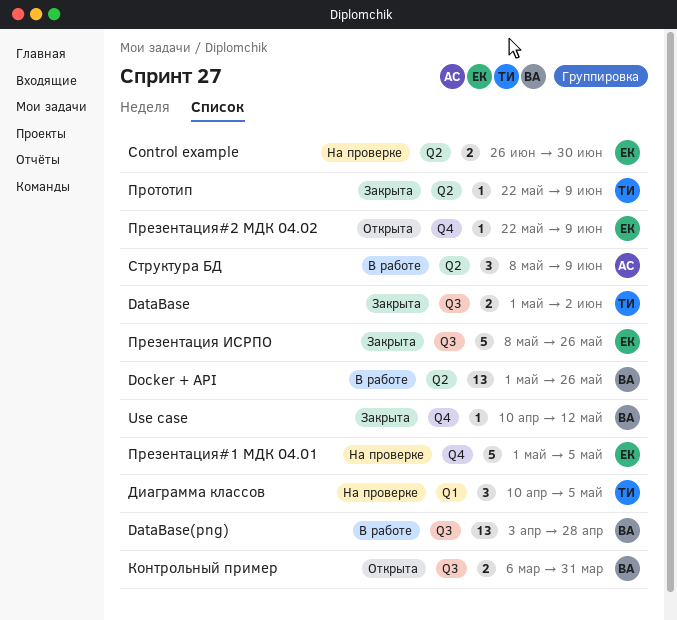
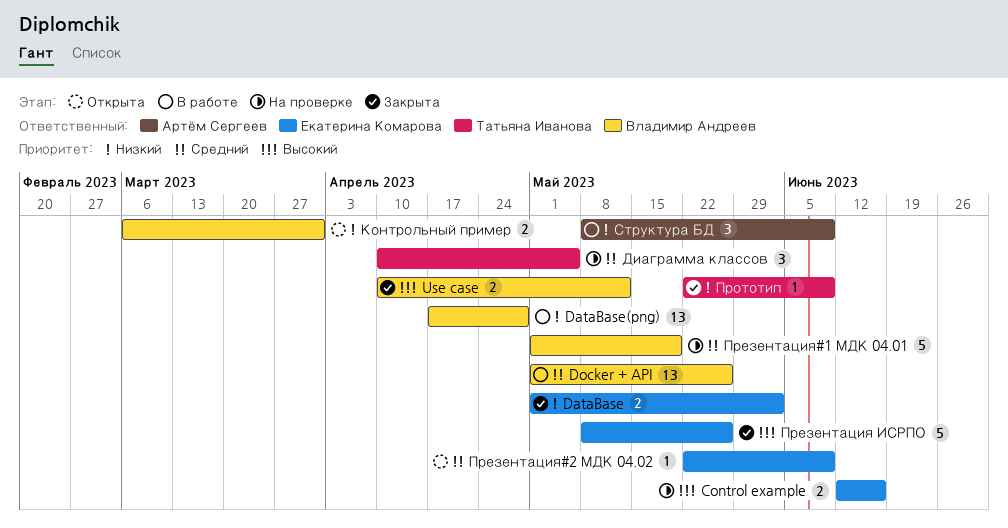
Control example, start: Jun 26 -> Jun 12
Control example, due: Jun 30 -> Jun 16
DataBase, owner: Татьяна Иванова -> Екатерина Комарова
DataBase(png), start: Apr 3 -> Apr 17
Use case, estimate: 1 -> 2
Презентация#1 МДК 04.01, owner: Екатерина Комарова -> Владимир Андреев
Презентация#1 МДК 04.01, due: May 5 -> May 19

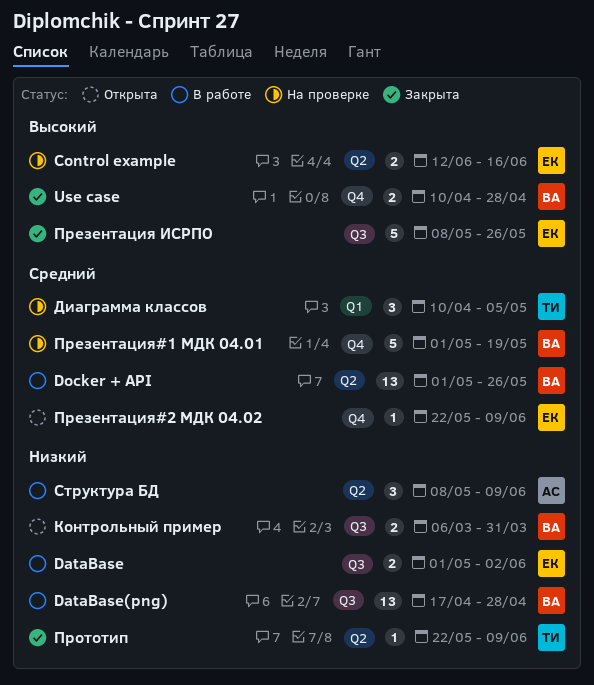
DataBase, status: Закрыта -> В работе
Use case, due: May 12 -> Apr 28

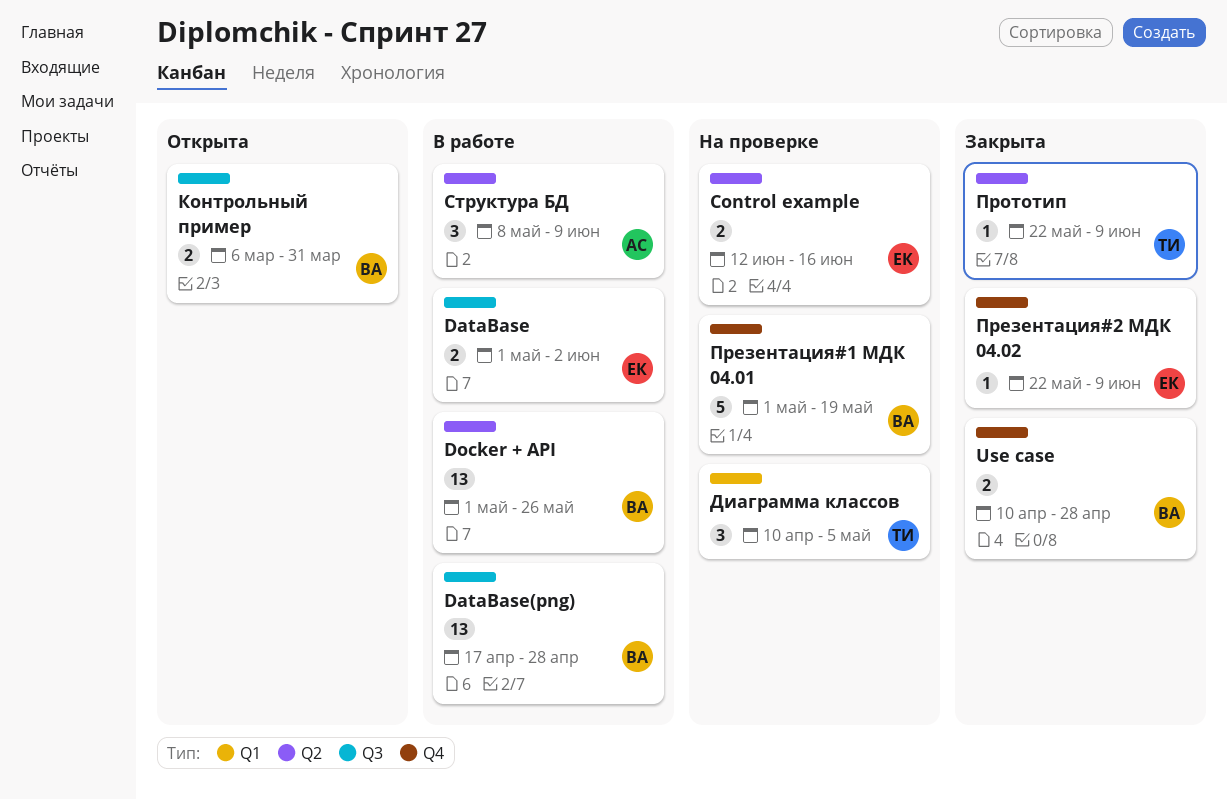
Презентация ИСРПО: present -> none
Презентация#2 МДК 04.02, status: Открыта -> Закрыта

